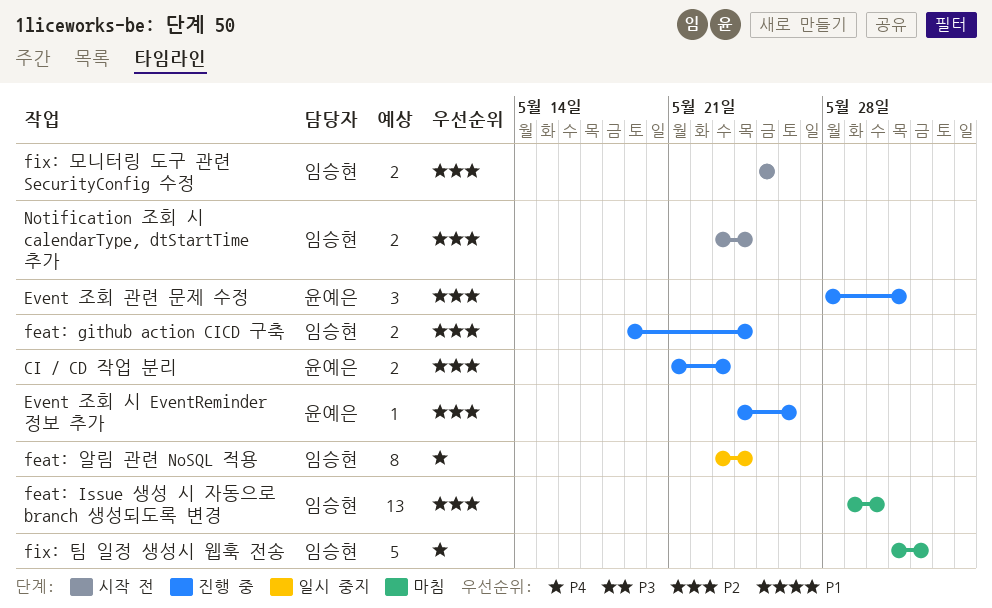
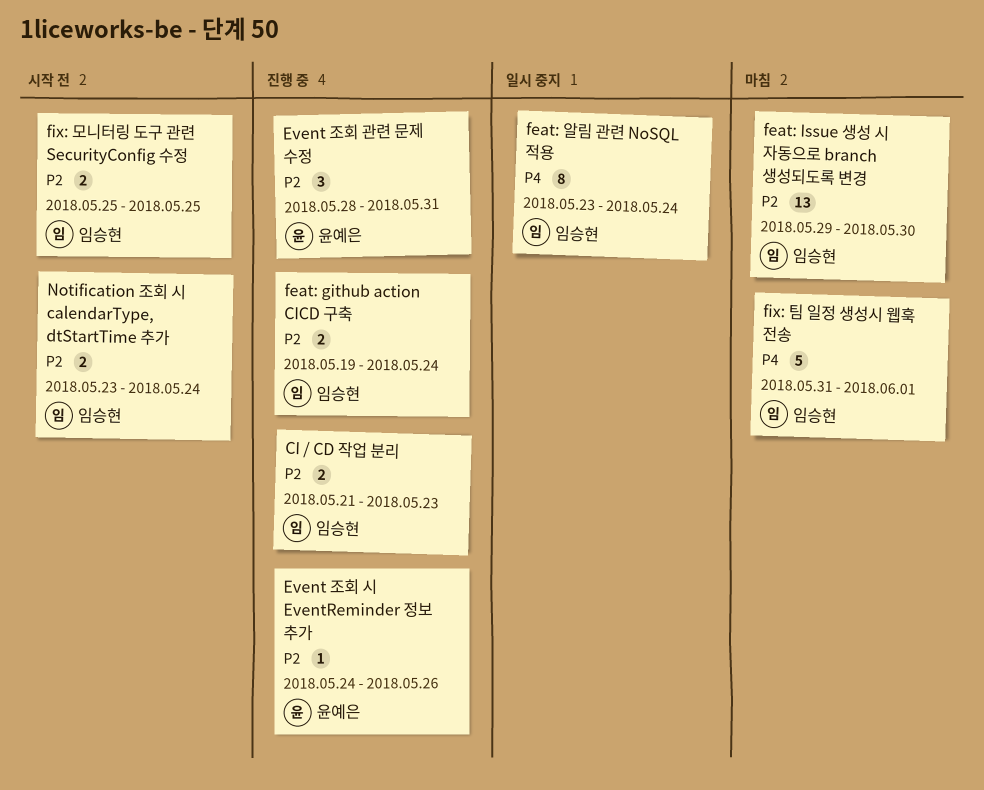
CI / CD 작업 분리, owner: 윤예은 -> 임승현

